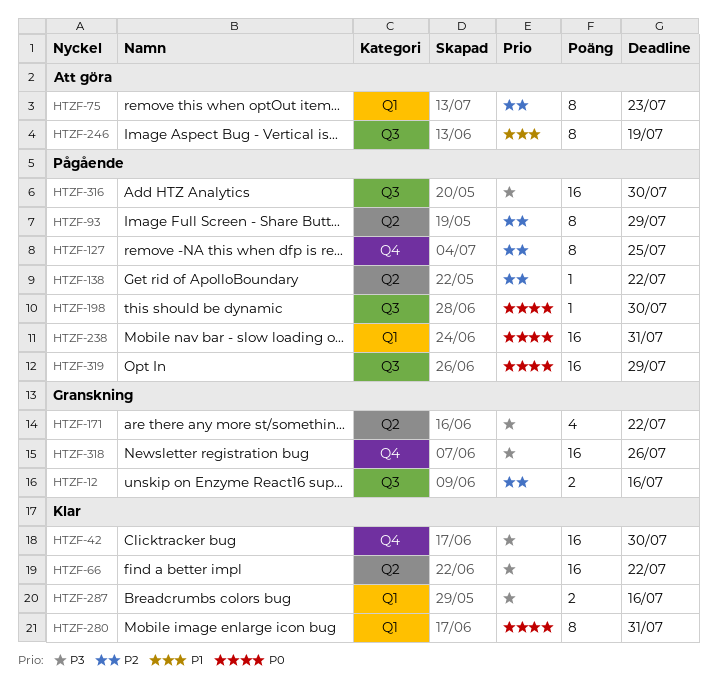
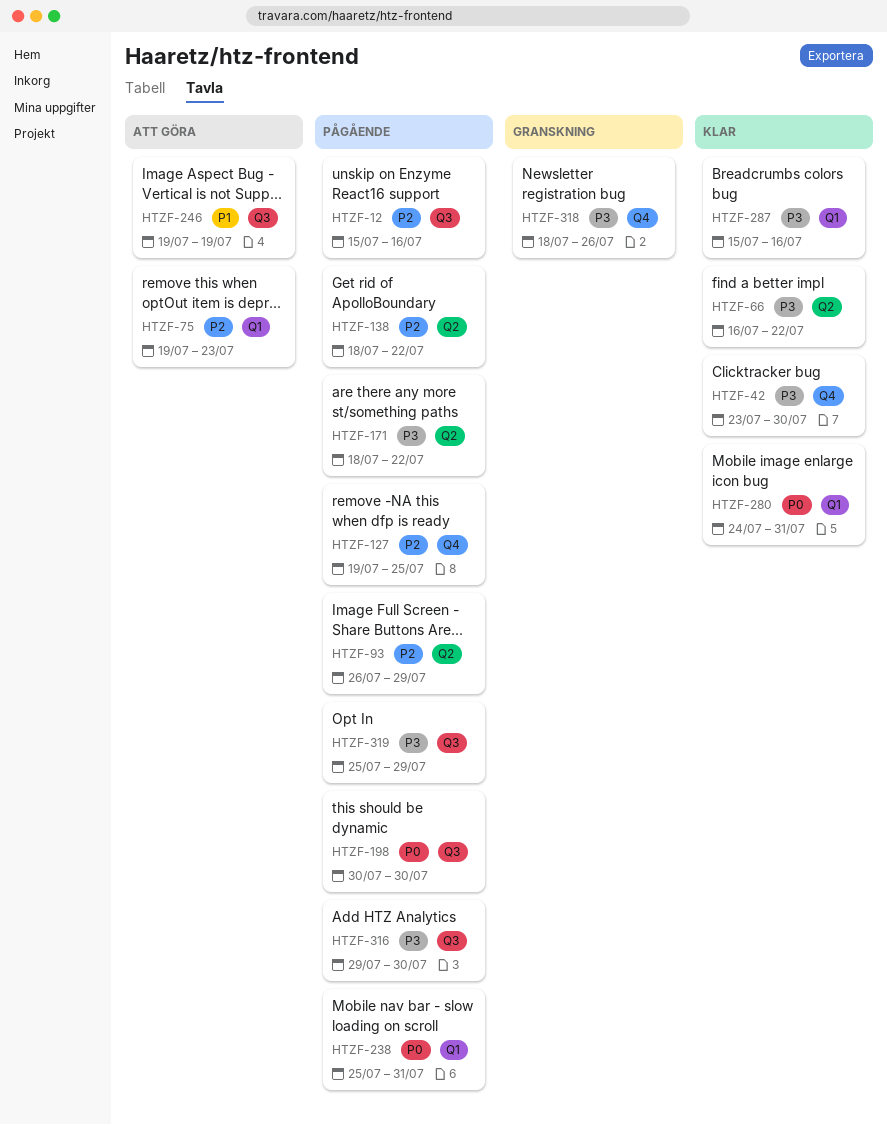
HTZF-12, status: Granskning -> Pågående
HTZF-171, status: Granskning -> Pågående
HTZF-319, priority: P0 -> P3

